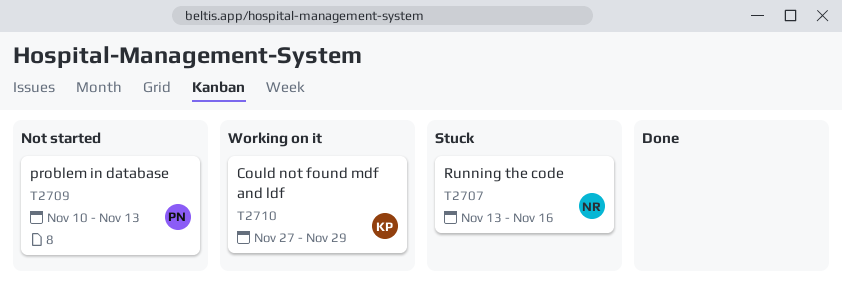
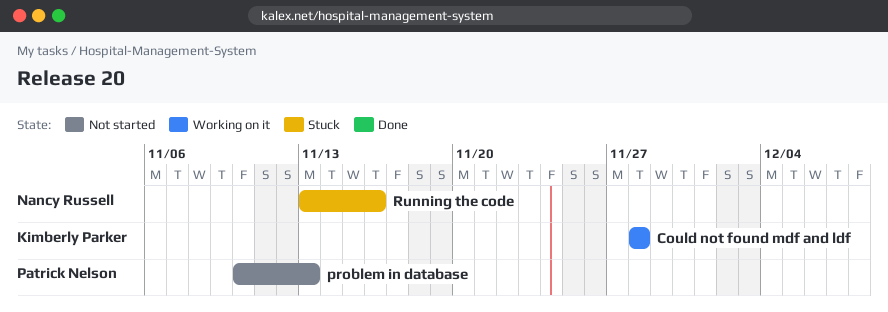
Could not found mdf and ldf, start: Nov 27 -> Nov 28
Could not found mdf and ldf, due: Nov 29 -> Nov 28

